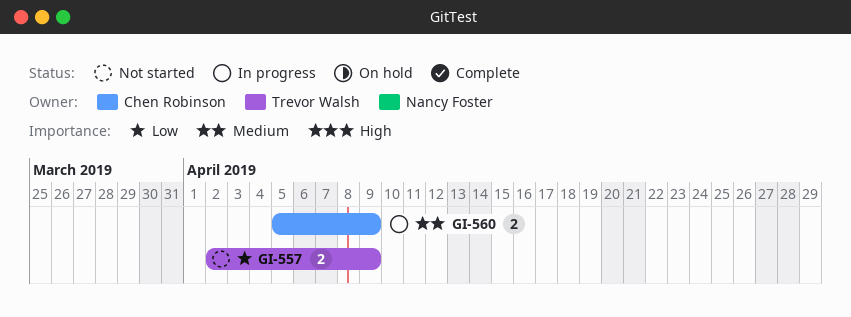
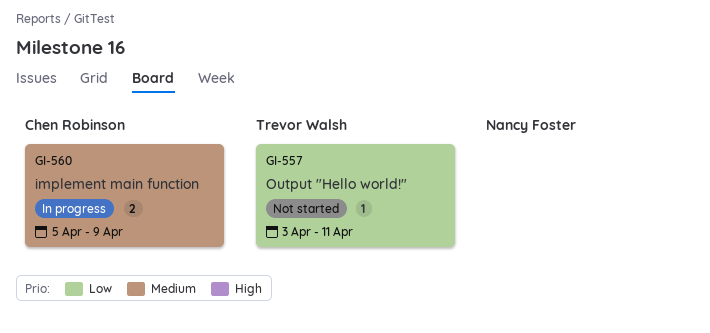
GI-557, estimate: 2 -> 1
GI-557, start: Apr 2 -> Apr 3
GI-557, due: Apr 9 -> Apr 11

